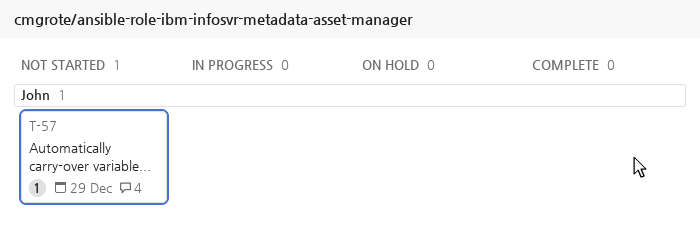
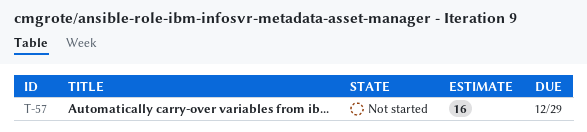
T-57, estimate: 1 -> 16

